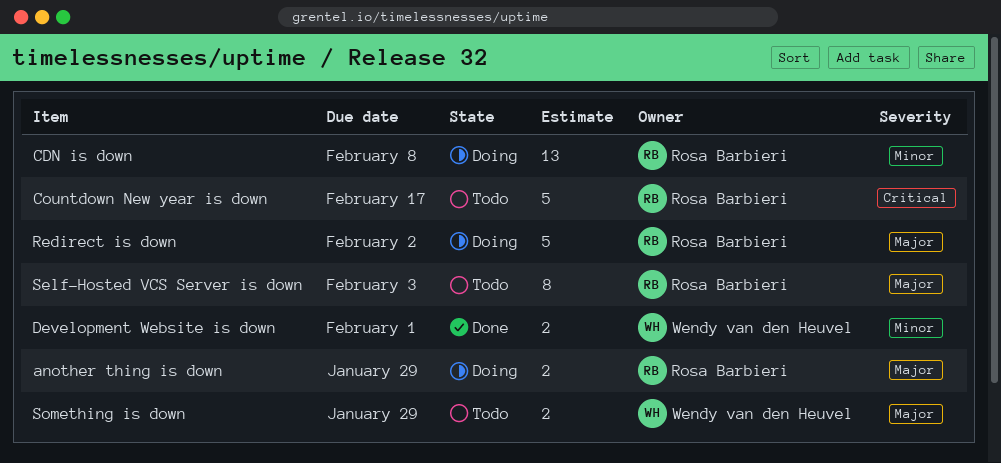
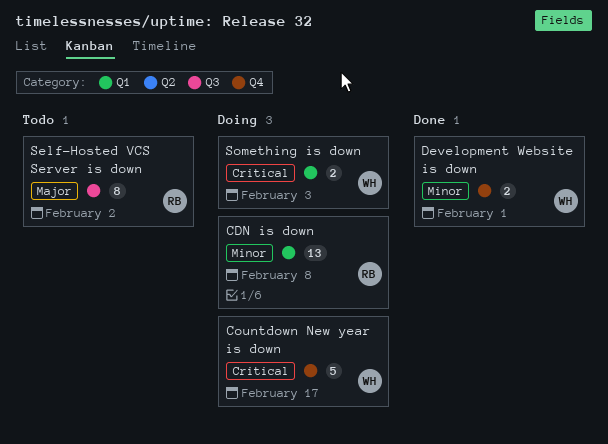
another thing is down: present -> none
Countdown New year is down, status: Todo -> Doing
Countdown New year is down, owner: Rosa Barbieri -> Wendy van den Heuvel
Redirect is down: present -> none
Self-Hosted VCS Server is down, due: Feb 3 -> Feb 2
Something is down, status: Todo -> Doing
Something is down, priority: Major -> Critical
Something is down, due: Jan 29 -> Feb 3

